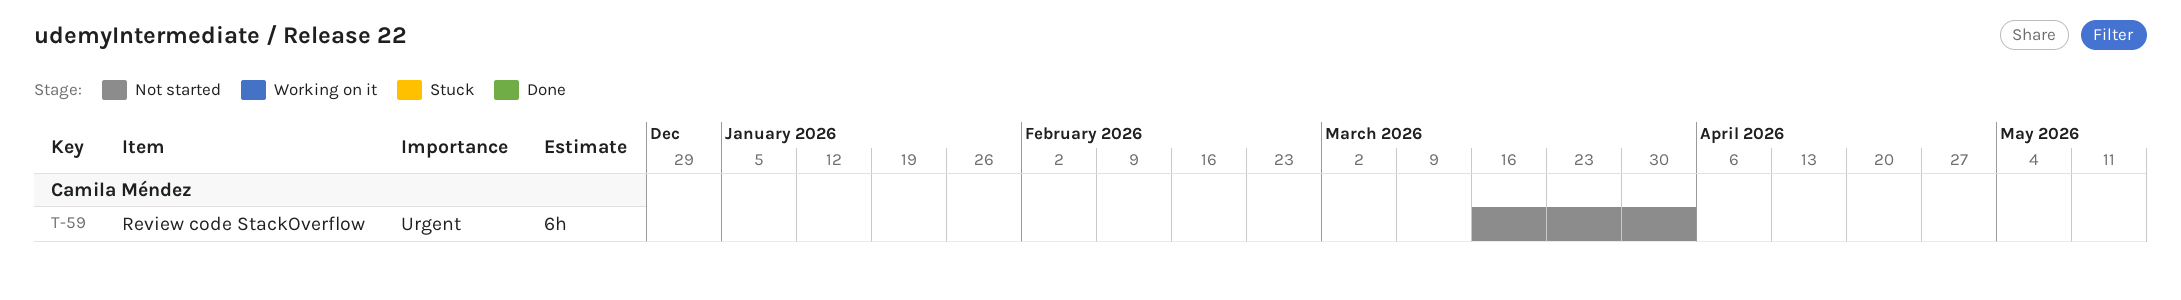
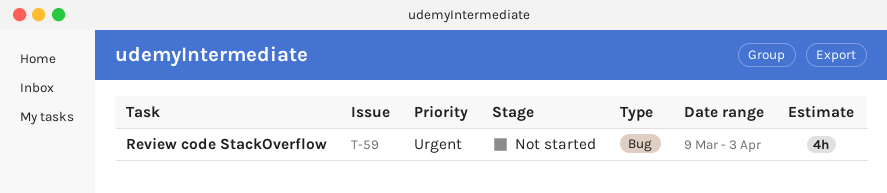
T-59, estimate: 6h -> 4h
T-59, start: Mar 16 -> Mar 9

